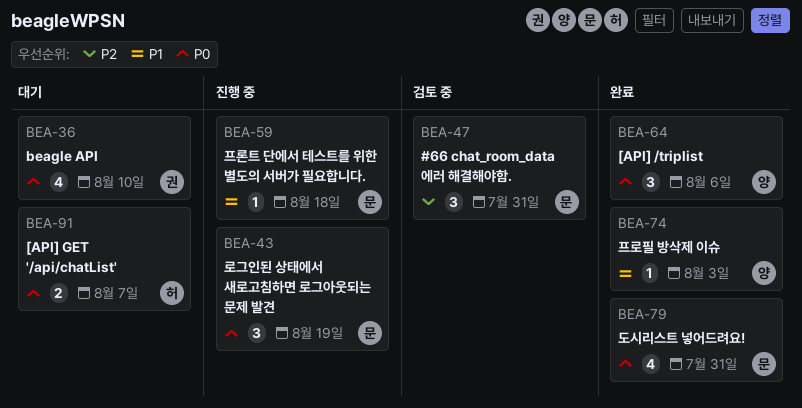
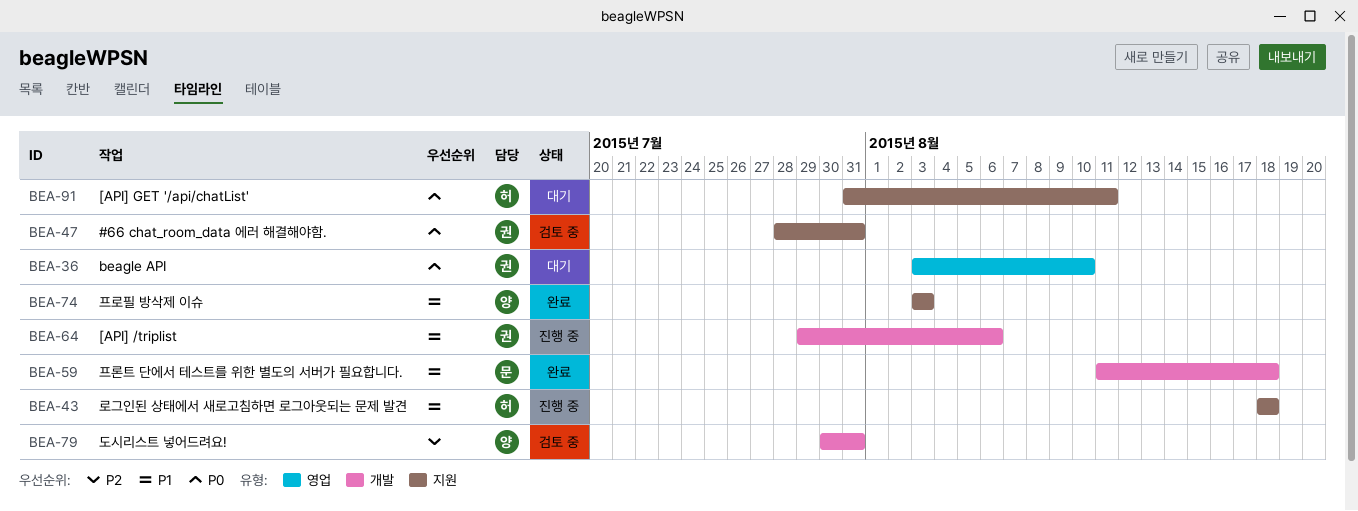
BEA-43, owner: 문 -> 허
BEA-43, priority: P0 -> P1
BEA-43, due: Aug 19 -> Aug 18
BEA-47, owner: 문 -> 권
BEA-47, priority: P2 -> P0
BEA-59, status: 진행 중 -> 완료
BEA-64, status: 완료 -> 진행 중
BEA-64, owner: 양 -> 권
BEA-64, priority: P0 -> P1
BEA-79, status: 완료 -> 검토 중
BEA-79, owner: 문 -> 양
BEA-79, priority: P0 -> P2
BEA-91, due: Aug 7 -> Aug 11

